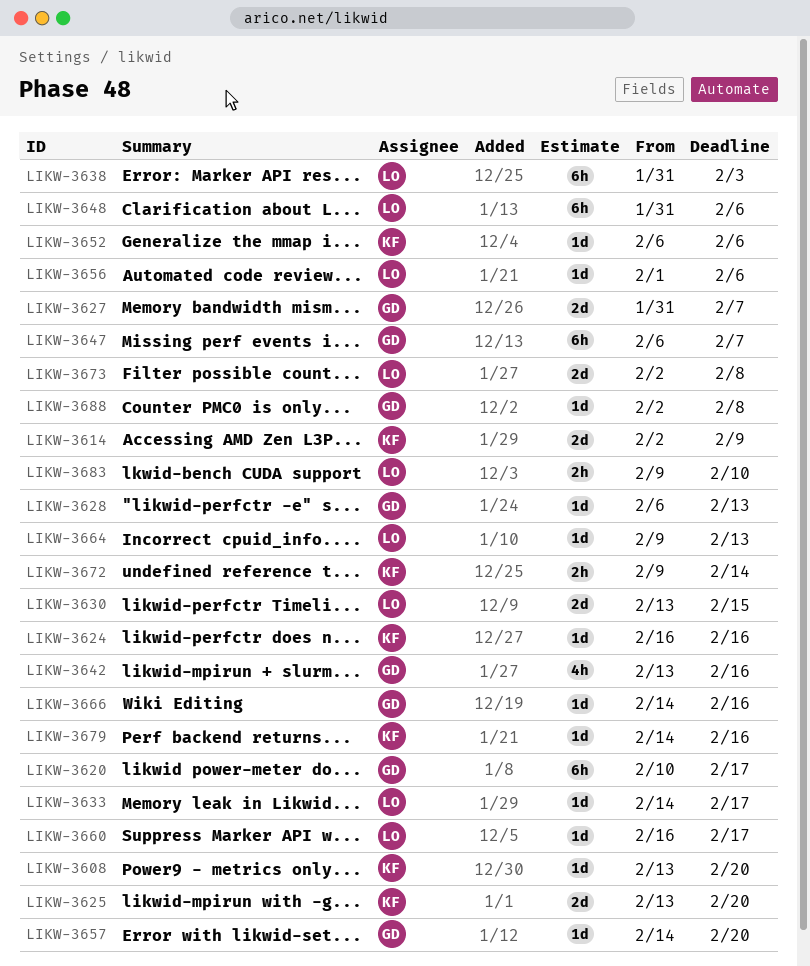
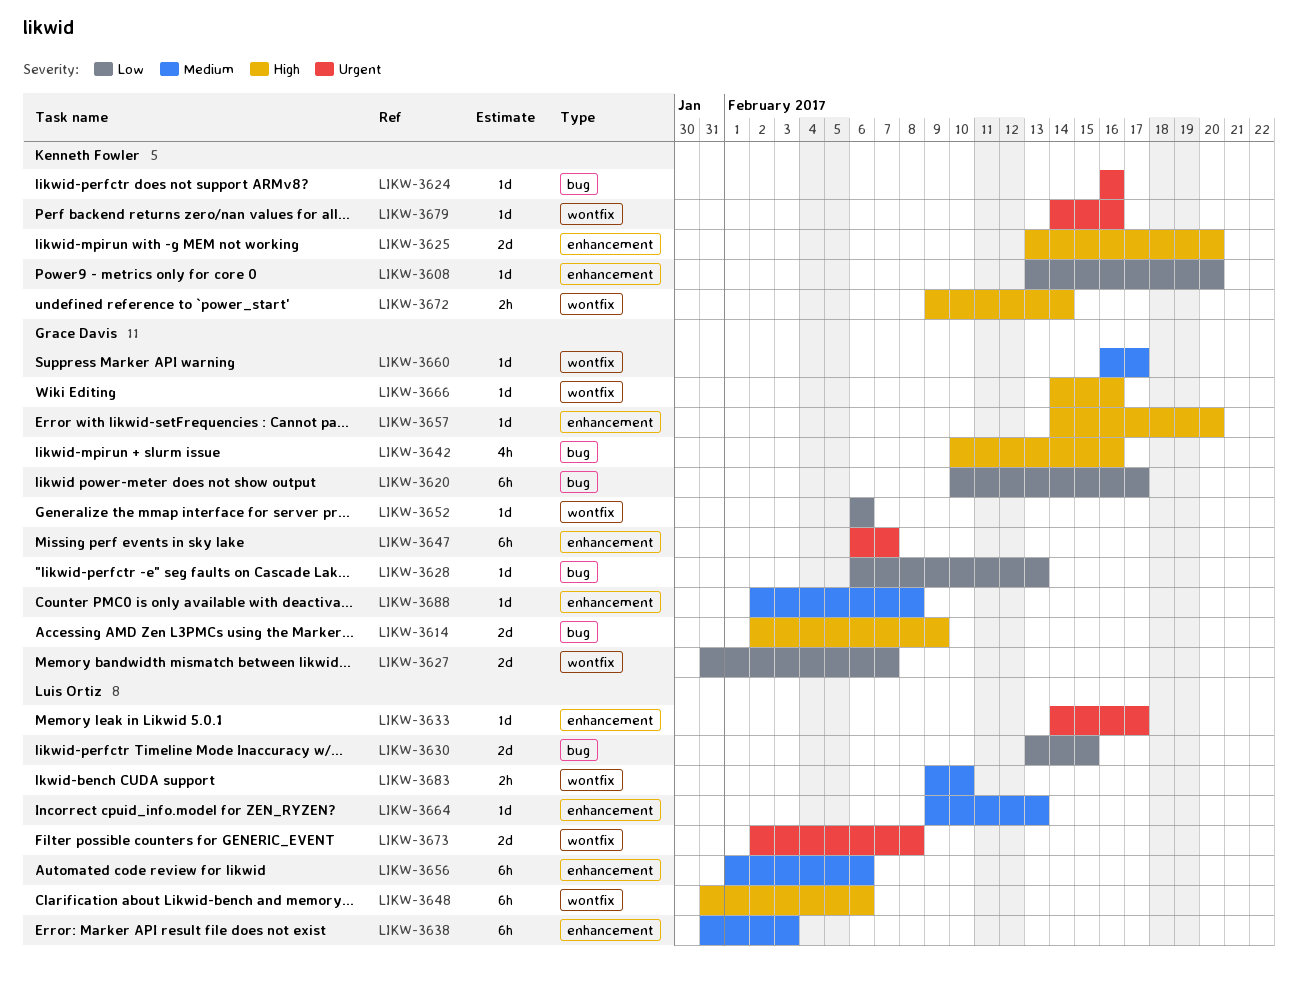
LIKW-3614, owner: Kenneth Fowler -> Grace Davis
LIKW-3642, start: Feb 13 -> Feb 10
LIKW-3652, owner: Kenneth Fowler -> Grace Davis
LIKW-3656, estimate: 1d -> 6h
LIKW-3660, owner: Luis Ortiz -> Grace Davis

